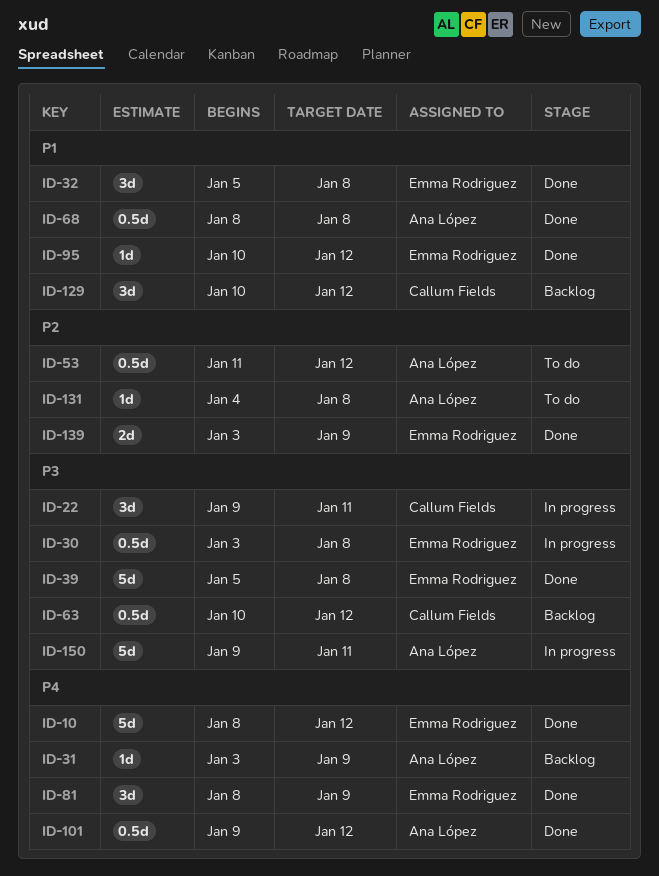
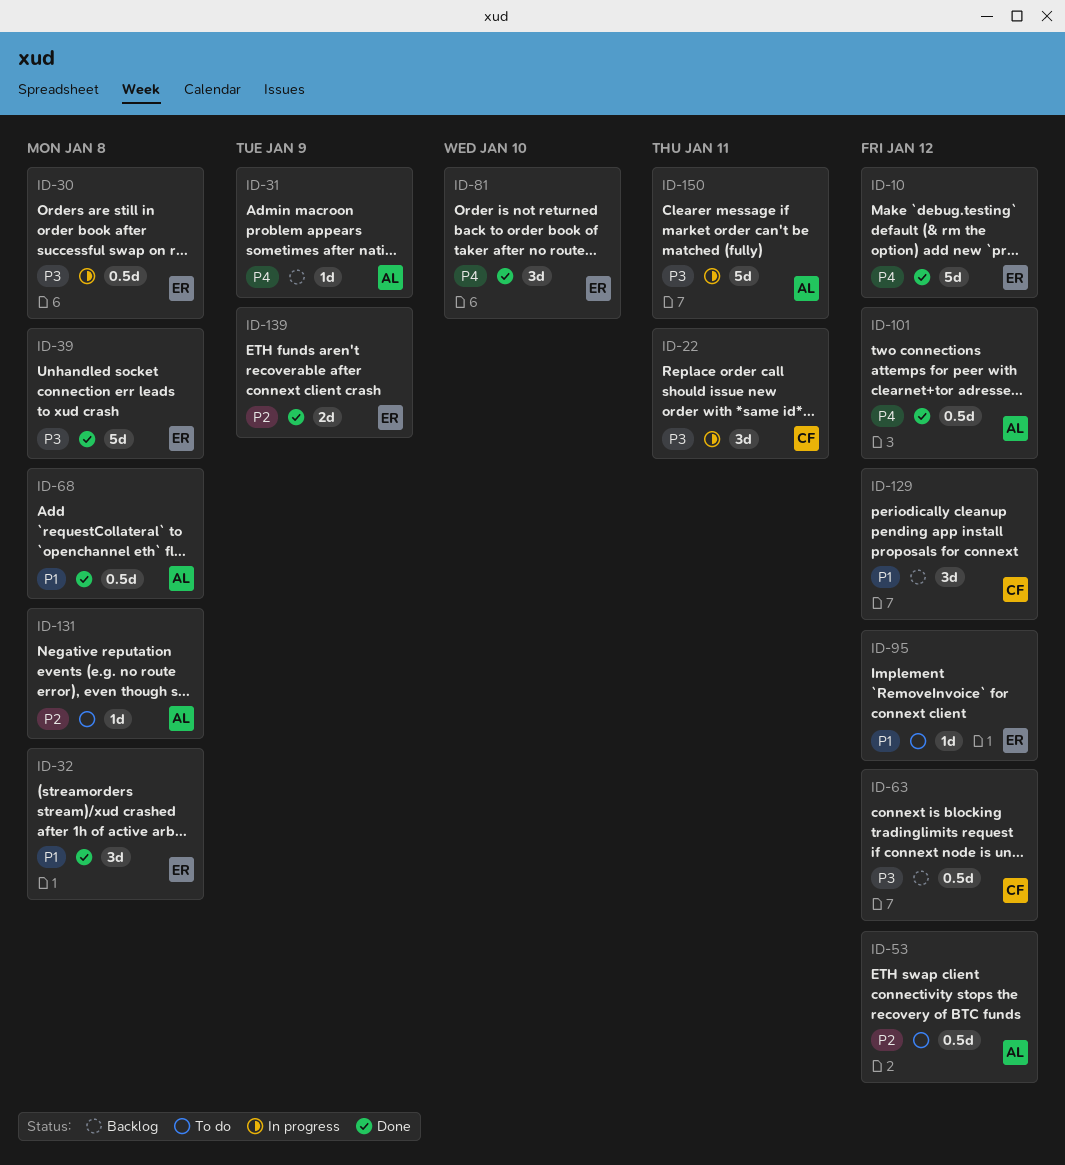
ID-81, due: Jan 9 -> Jan 10
ID-95, status: Done -> To do

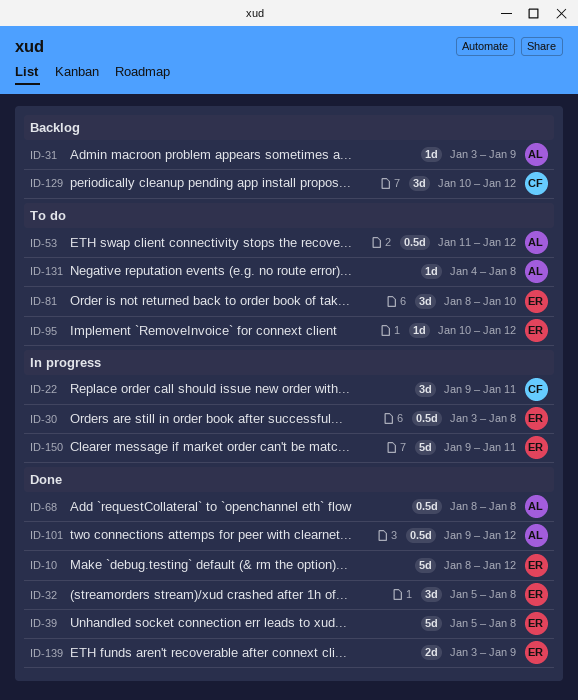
ID-63: present -> none
ID-81, status: Done -> To do
ID-150, owner: AL -> ER

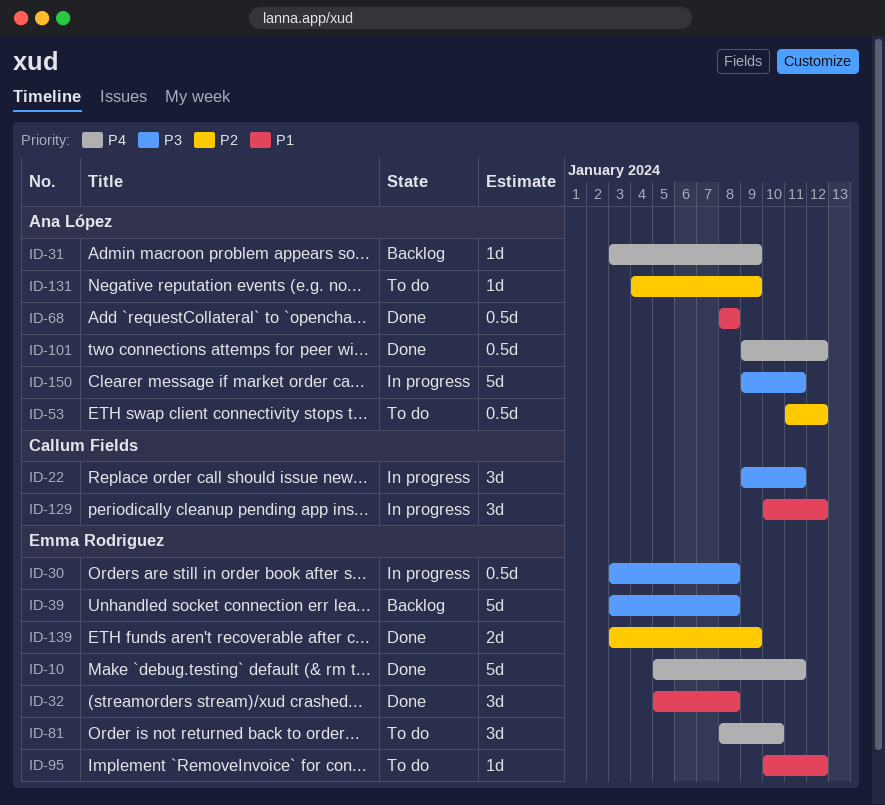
ID-10, start: Jan 8 -> Jan 5
ID-10, due: Jan 12 -> Jan 11
ID-39, status: Done -> Backlog
ID-39, start: Jan 5 -> Jan 3
ID-129, status: Backlog -> In progress
ID-131, due: Jan 8 -> Jan 9
ID-150, owner: Emma Rodriguez -> Ana López

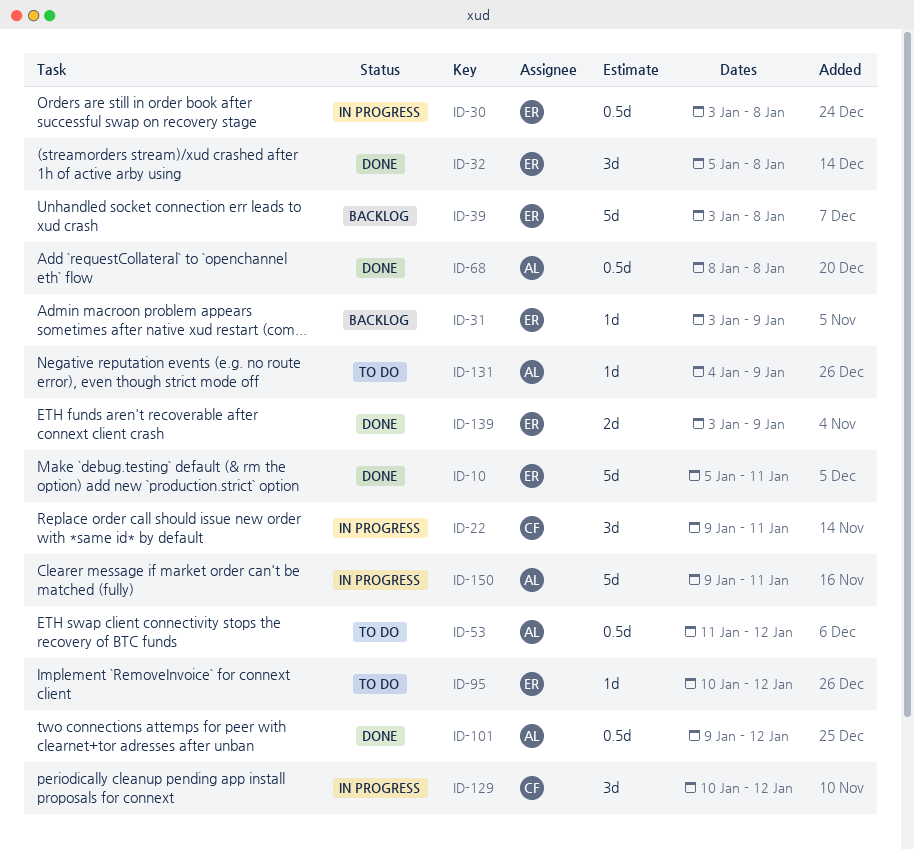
ID-31, owner: Ana López -> Emma Rodriguez
ID-81: present -> none

